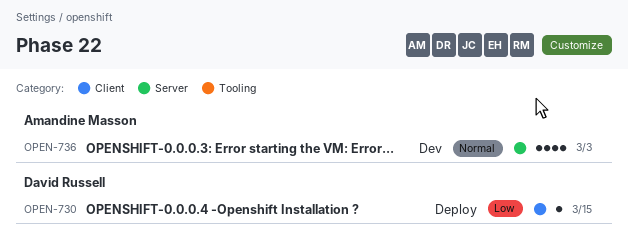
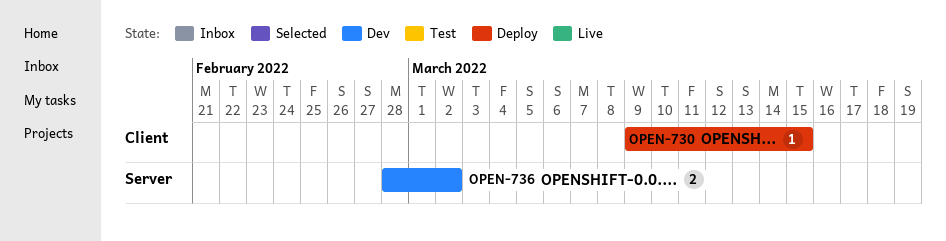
OPEN-736, estimate: 4 -> 2
OPEN-736, due: Mar 3 -> Mar 2

